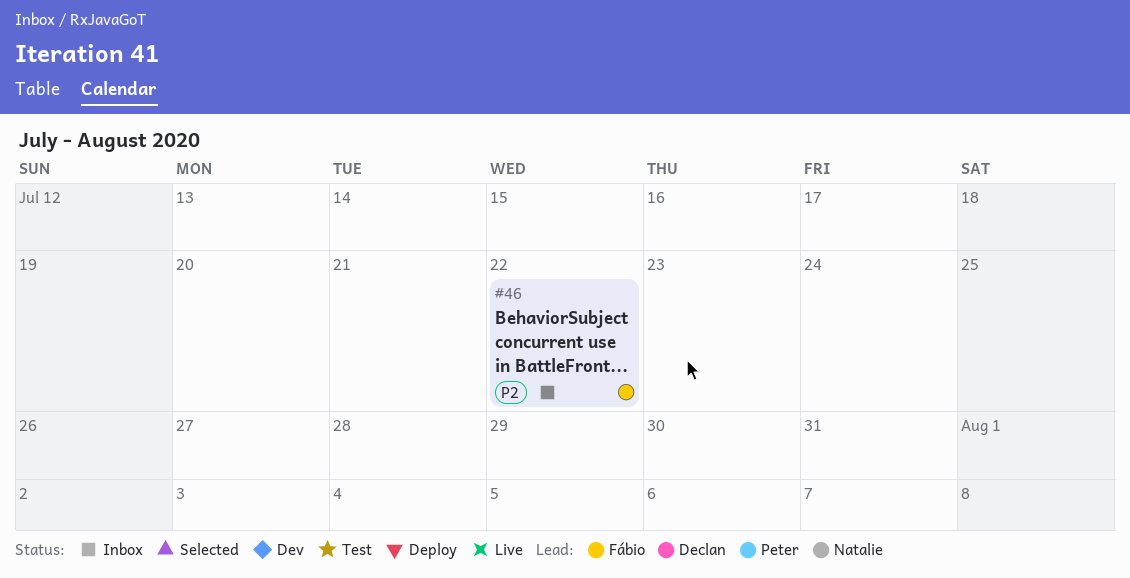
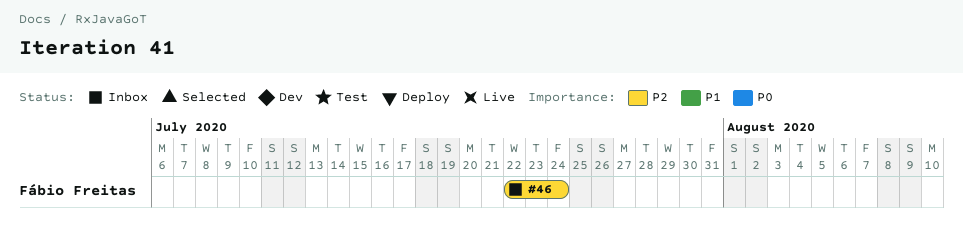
#46, due: Jul 22 -> Jul 24

